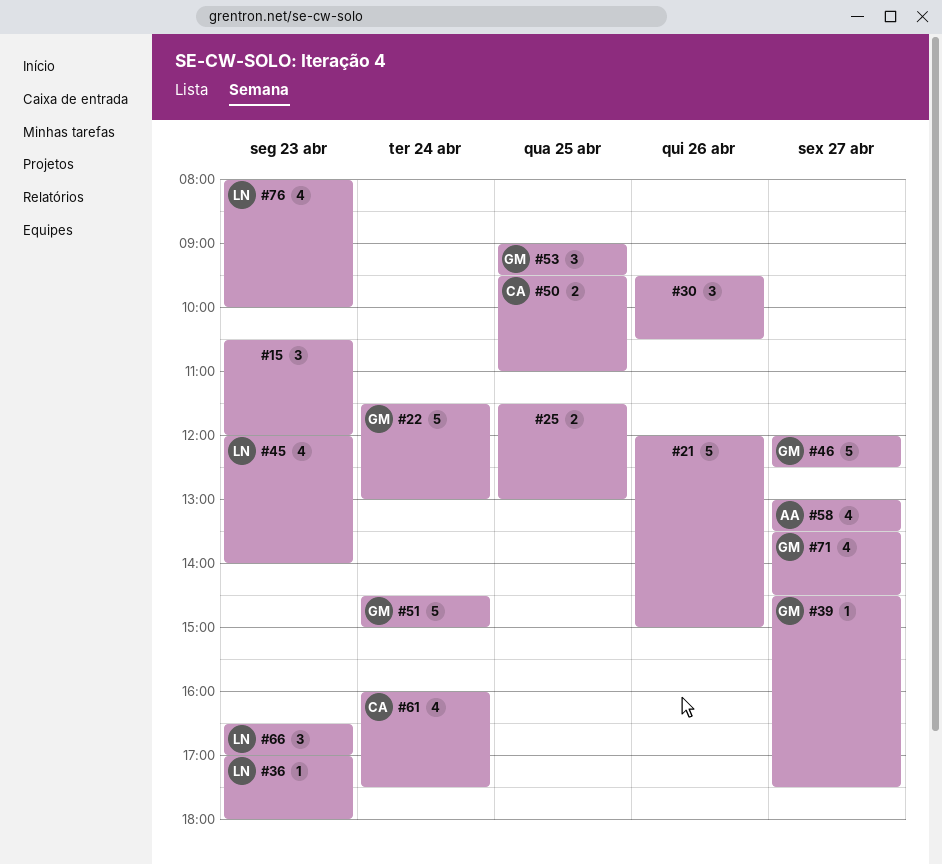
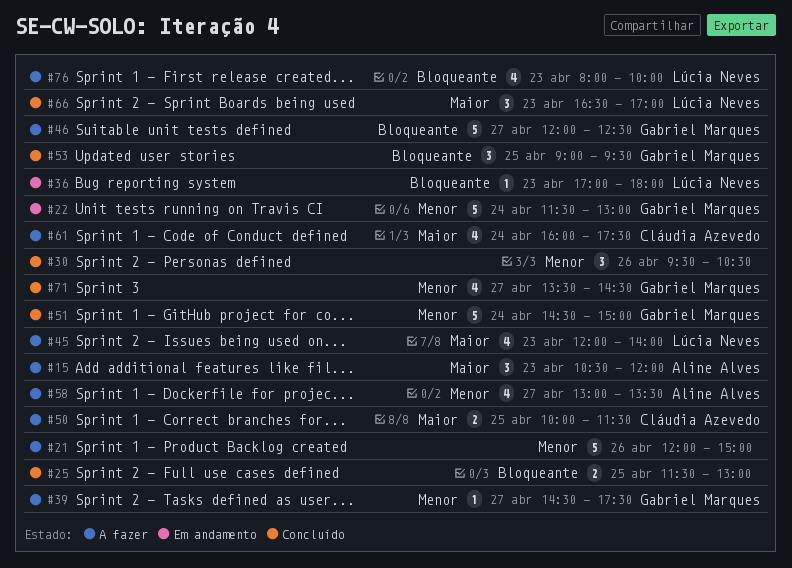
#15, owner: none -> Aline Alves
#50, begins: 09:30 -> 10:00
#50, ends: 11:00 -> 11:30

